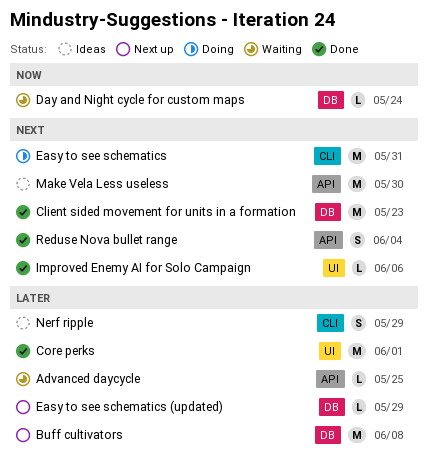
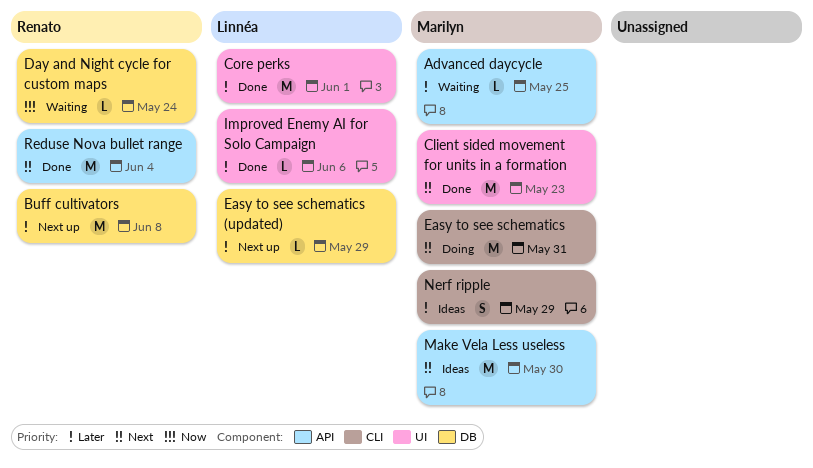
Client sided movement for units in a formation, label: DB -> UI
Improved Enemy AI for Solo Campaign, priority: Next -> Later
Reduse Nova bullet range, estimate: S -> M

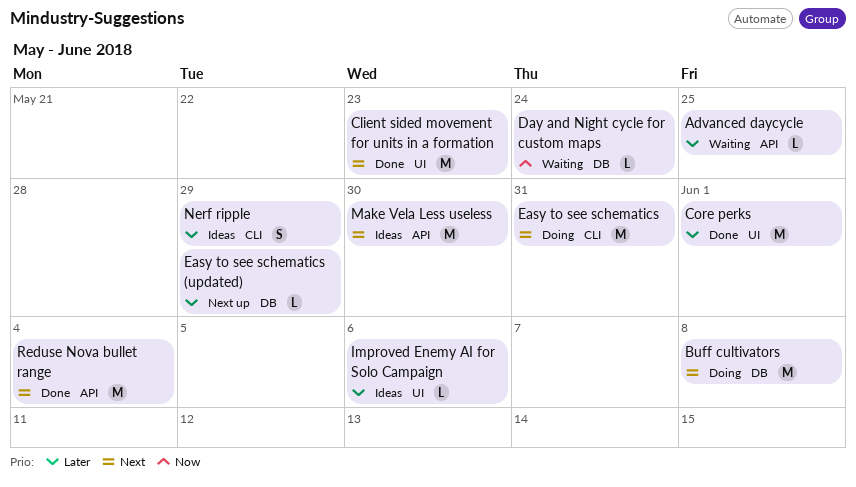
Buff cultivators, status: Next up -> Doing
Buff cultivators, priority: Later -> Next
Improved Enemy AI for Solo Campaign, status: Done -> Ideas

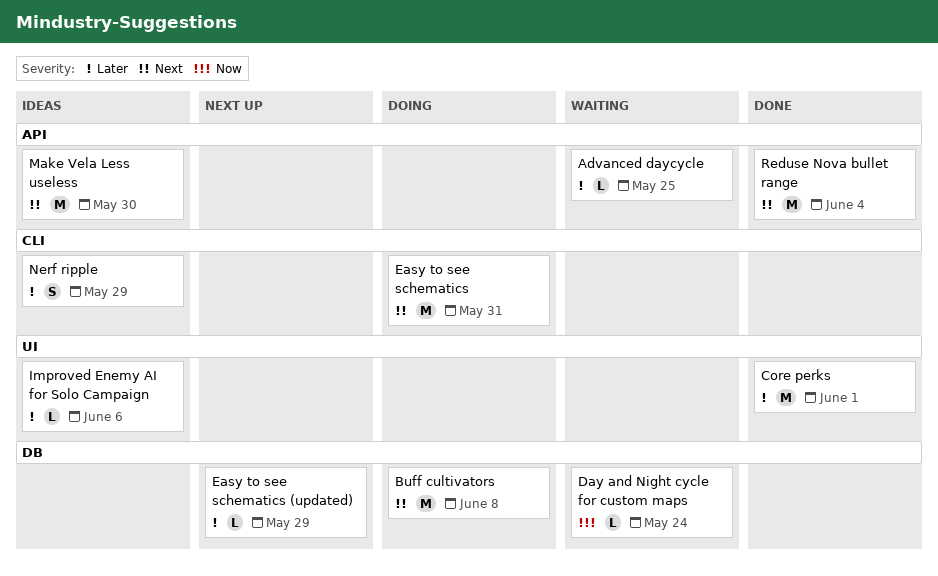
Client sided movement for units in a formation: present -> none

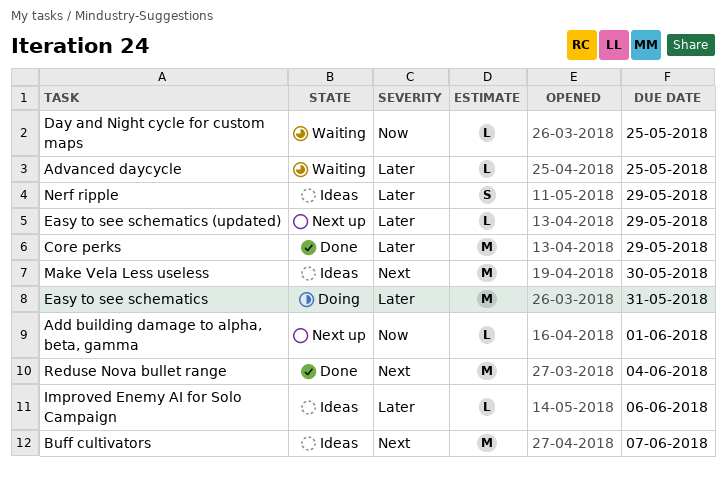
Add building damage to alpha, beta, gamma: none -> present
Buff cultivators, status: Doing -> Ideas
Buff cultivators, due: Jun 8 -> Jun 7
Core perks, due: Jun 1 -> May 29
Day and Night cycle for custom maps, due: May 24 -> May 25
Easy to see schematics, priority: Next -> Later

